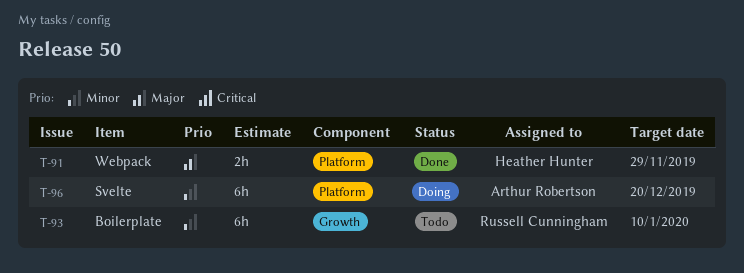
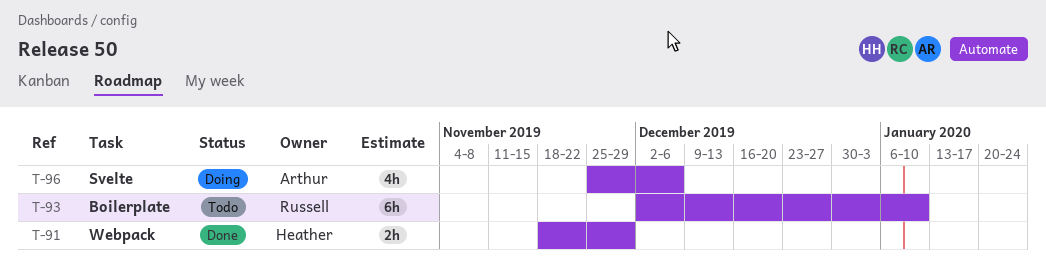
T-96, estimate: 6h -> 4h
T-96, due: Dec 20 -> Dec 6

